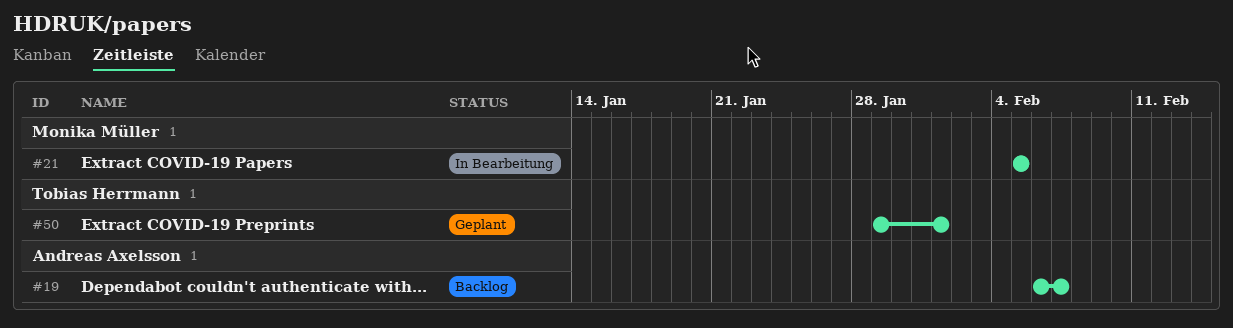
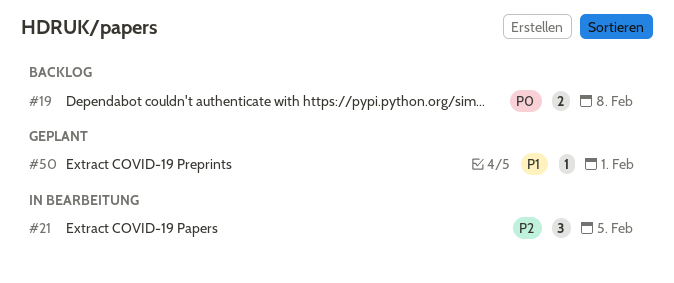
#19, due: Feb 7 -> Feb 8

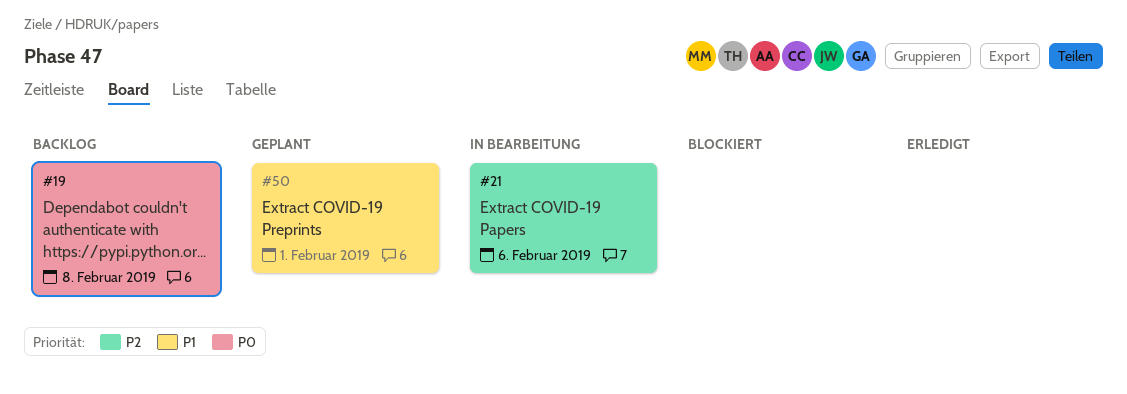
#21, due: Feb 5 -> Feb 6

